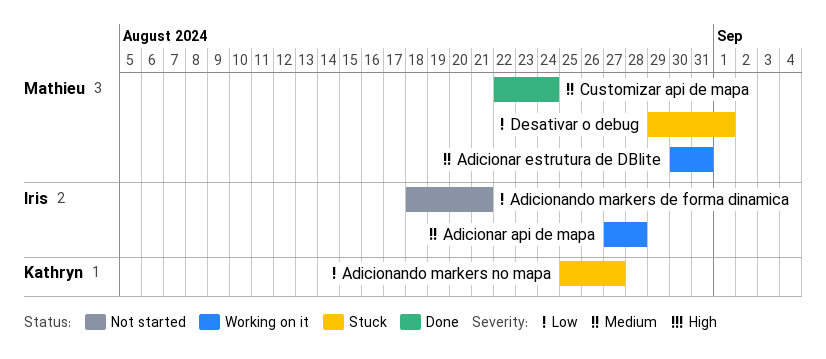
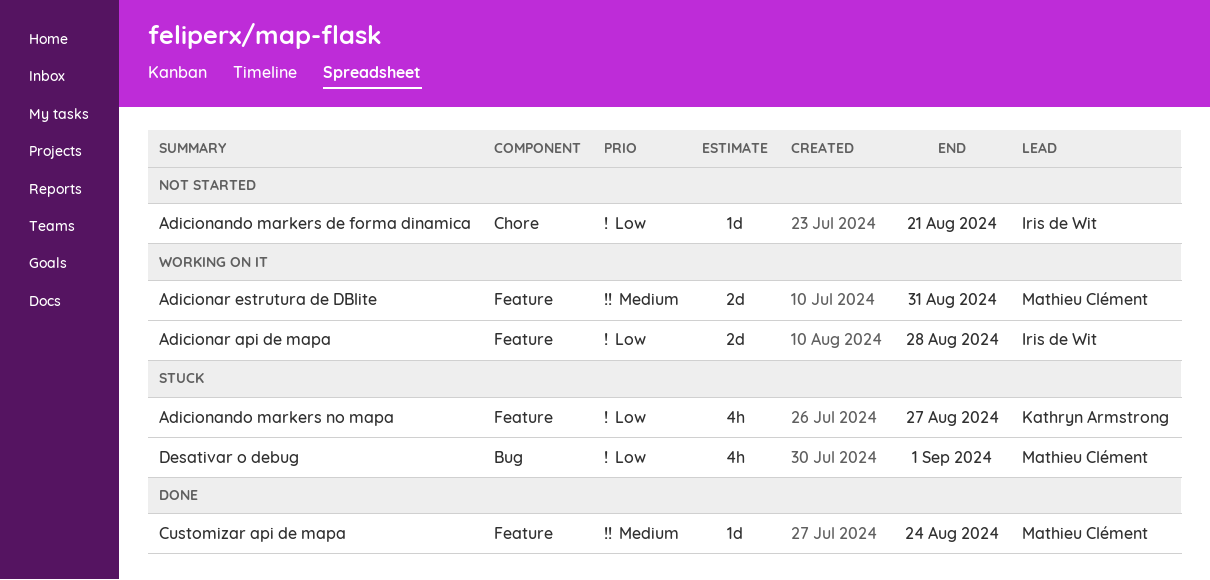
Adicionar api de mapa, priority: Medium -> Low

